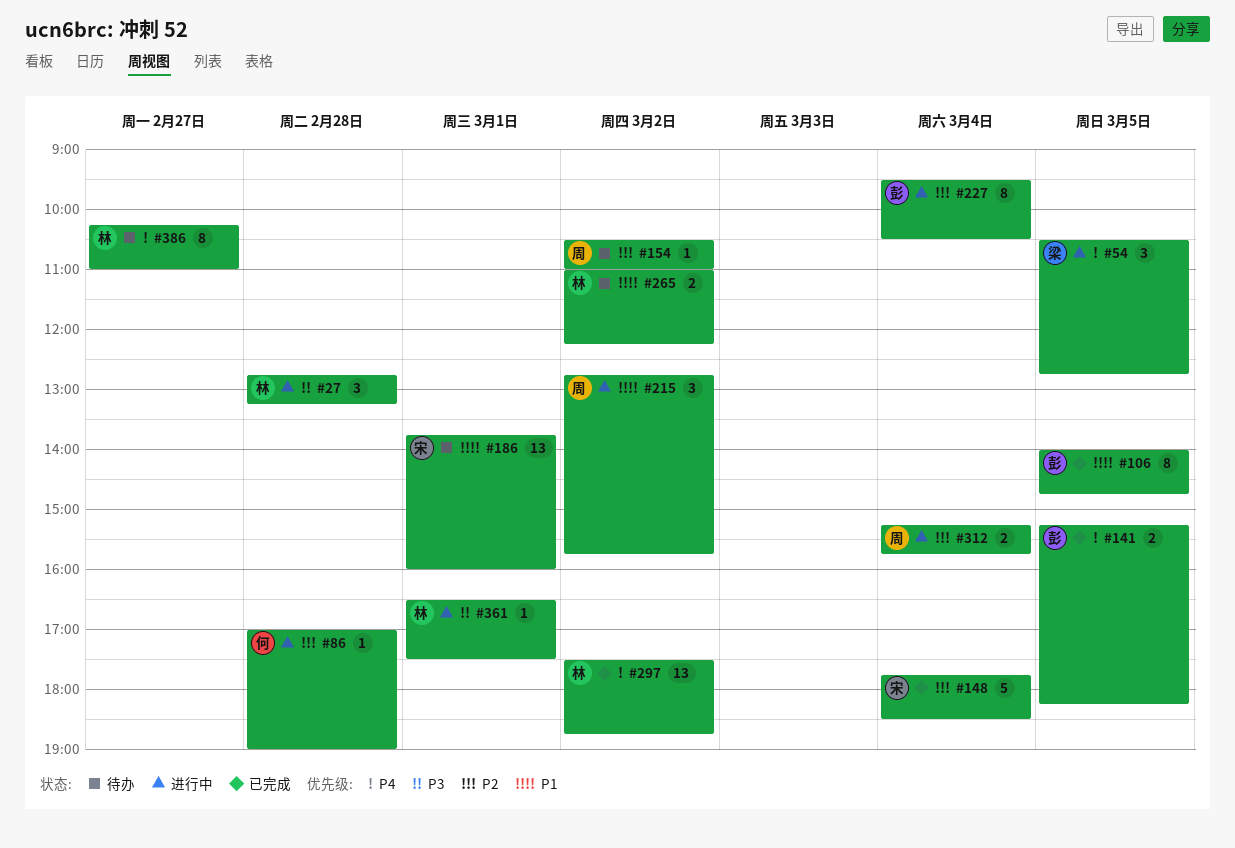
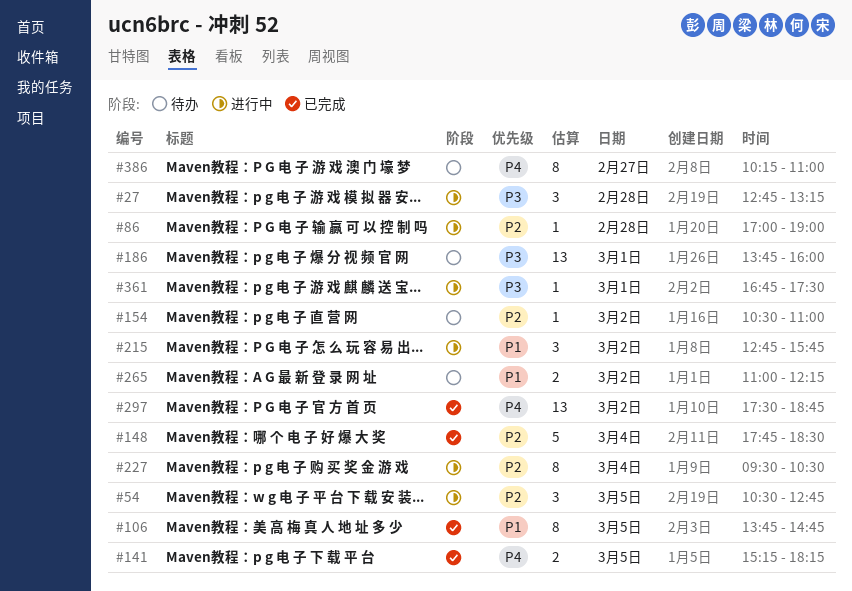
#54, priority: P4 -> P2
#106, begins: 14:00 -> 13:45
#186, priority: P1 -> P3
#312: present -> none
#361, begins: 16:30 -> 16:45

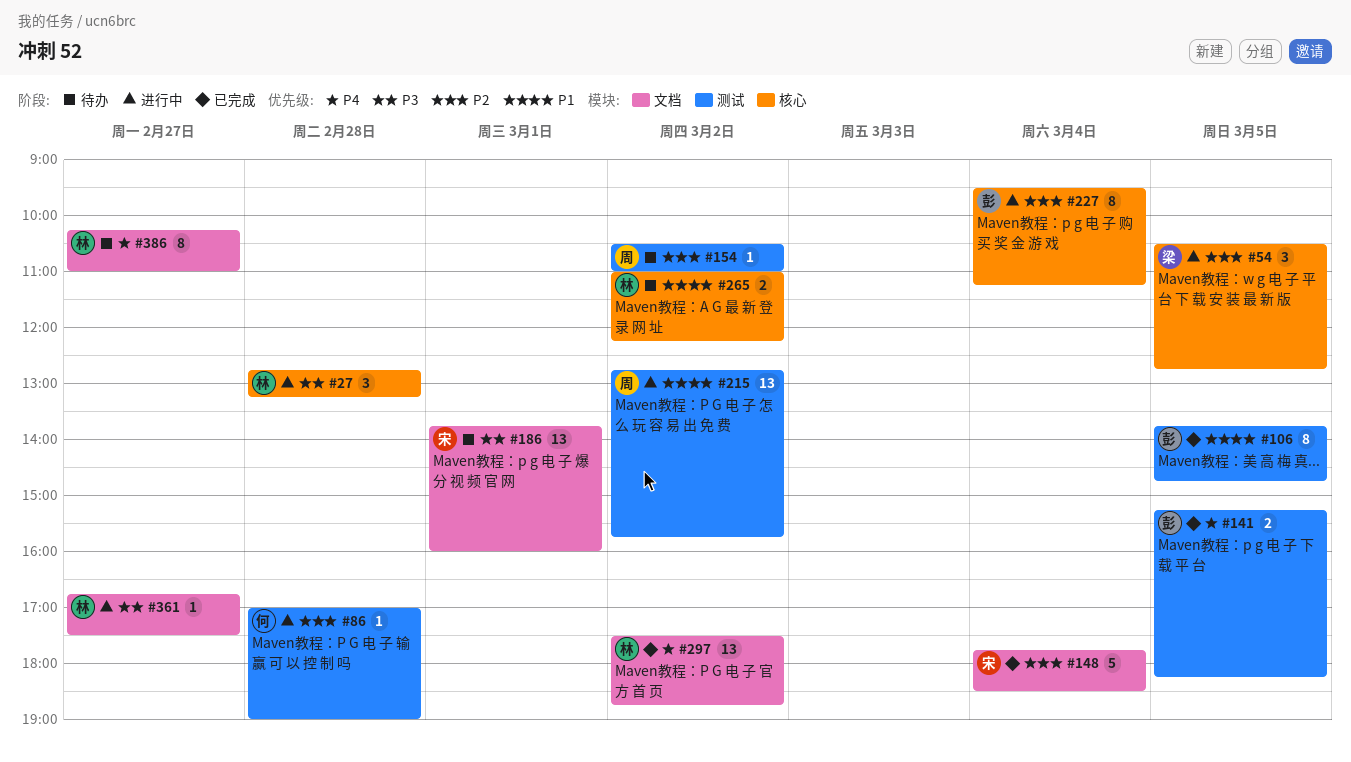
#215, estimate: 3 -> 13
#227, ends: 10:30 -> 11:15
#361, day: Mar 1 -> Feb 27

